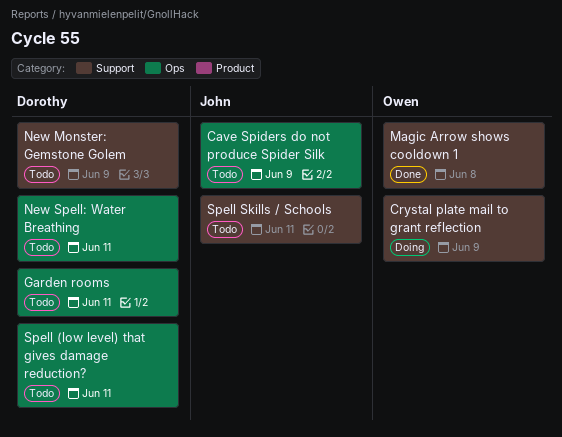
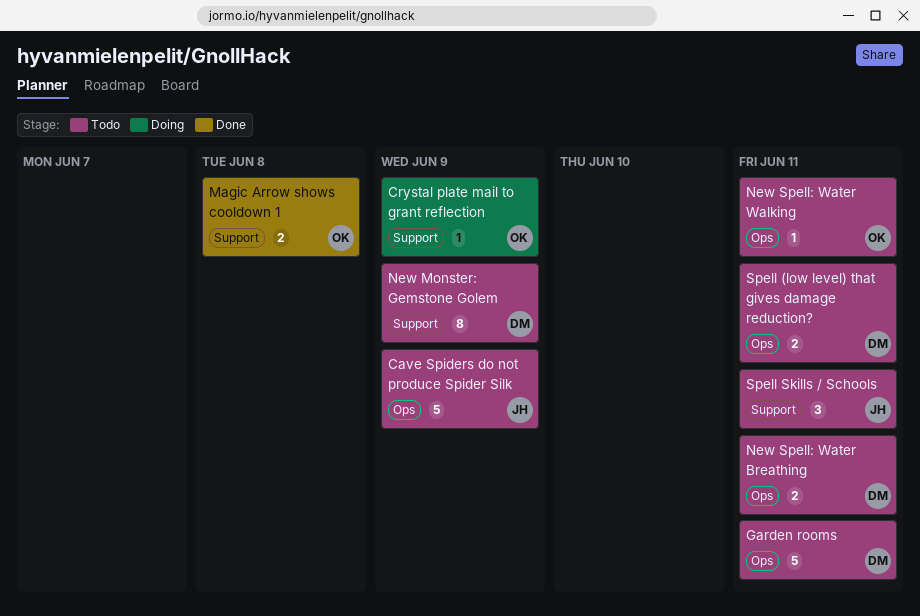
New Spell: Water Walking: none -> present

